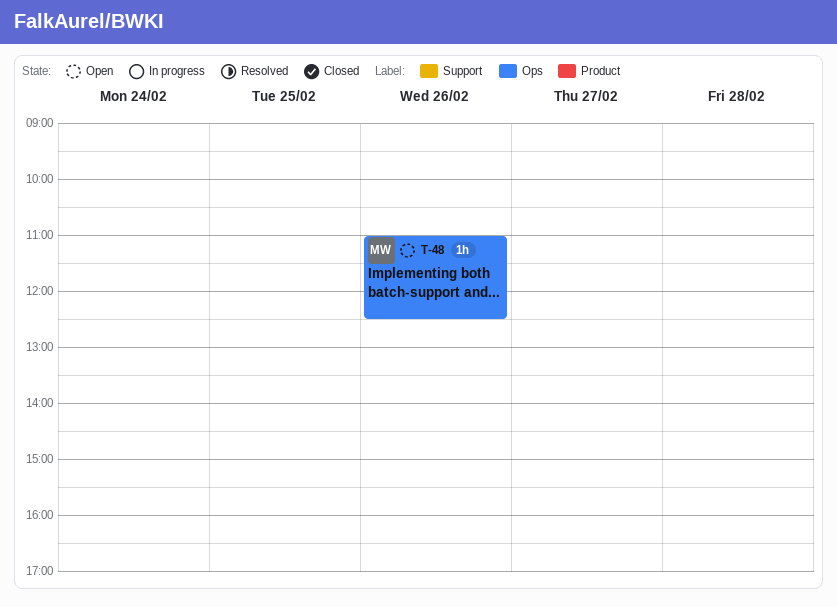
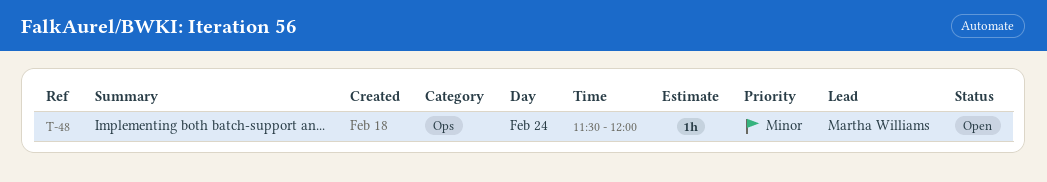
T-48, day: Feb 26 -> Feb 24
T-48, begins: 11:00 -> 11:30
T-48, ends: 12:30 -> 12:00

